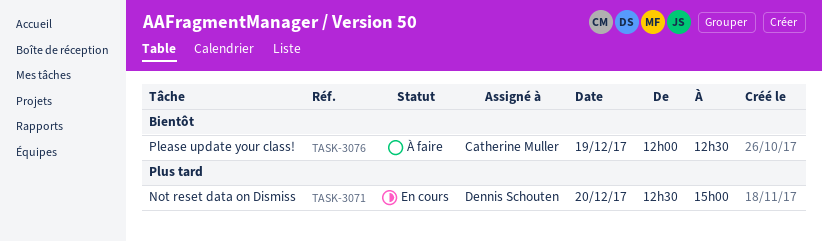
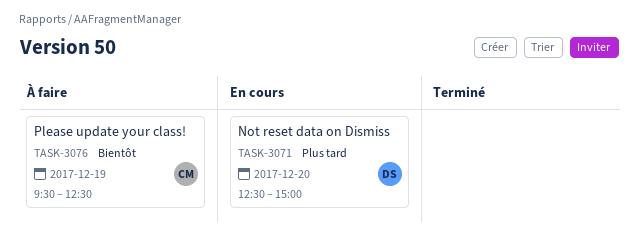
TASK-3076, begins: 12:00 -> 09:30

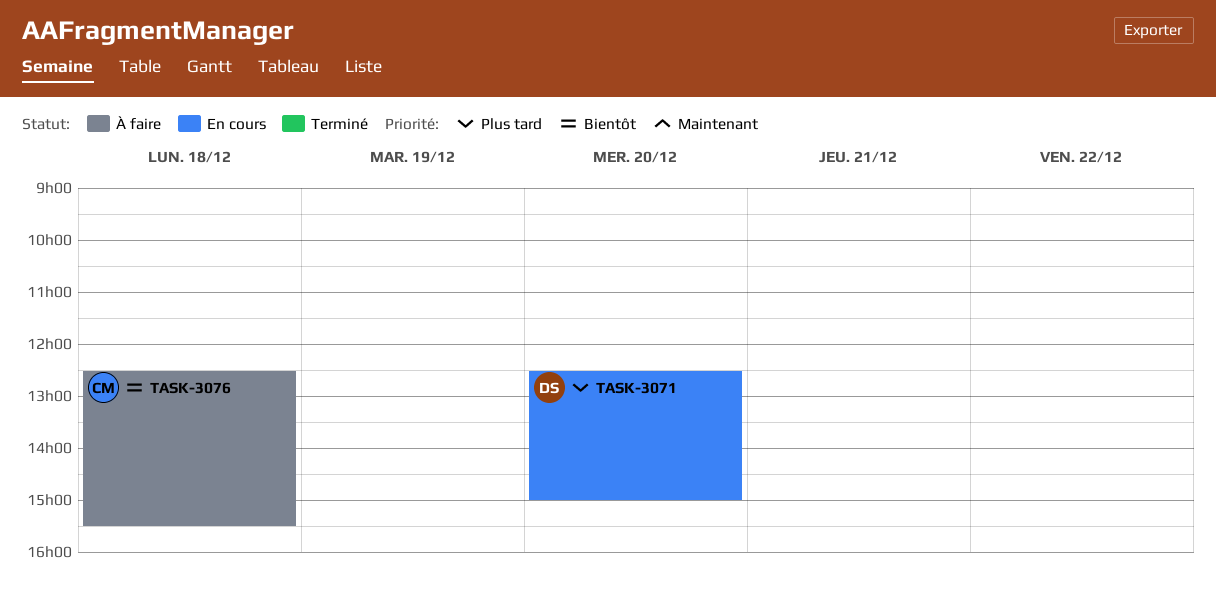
TASK-3076, day: Dec 19 -> Dec 18
TASK-3076, begins: 09:30 -> 12:30
TASK-3076, ends: 12:30 -> 15:30

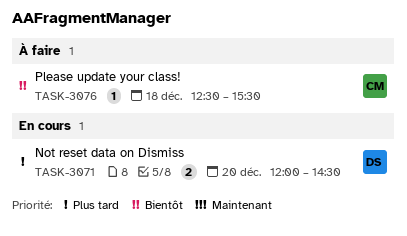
TASK-3071, begins: 12:30 -> 12:00
TASK-3071, ends: 15:00 -> 14:30

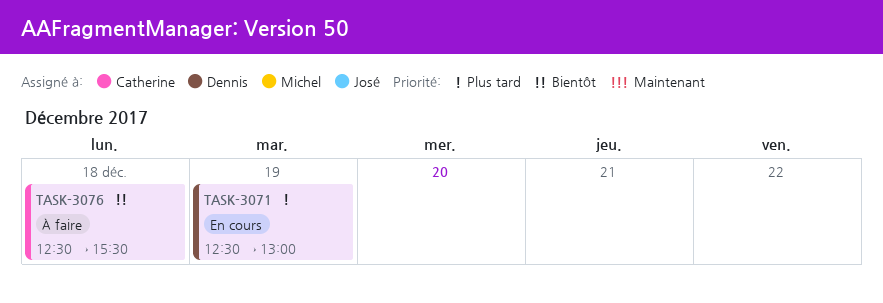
TASK-3071, day: Dec 20 -> Dec 19
TASK-3071, begins: 12:00 -> 12:30
TASK-3071, ends: 14:30 -> 13:00

